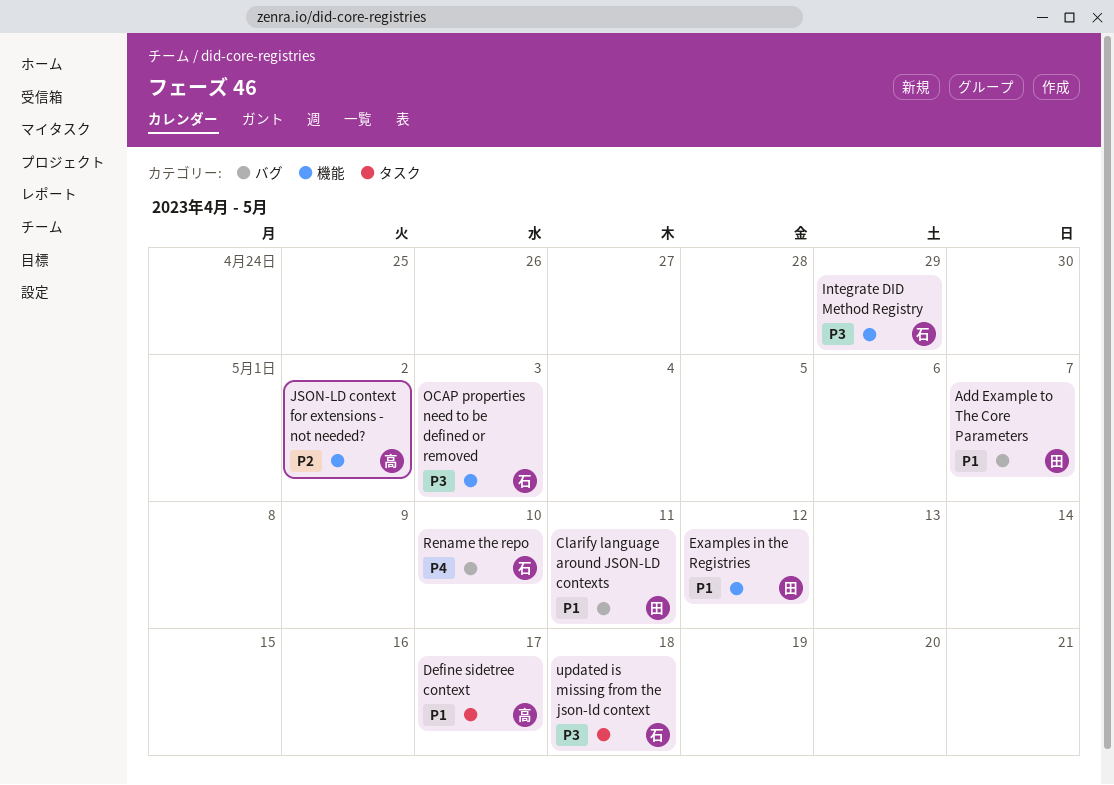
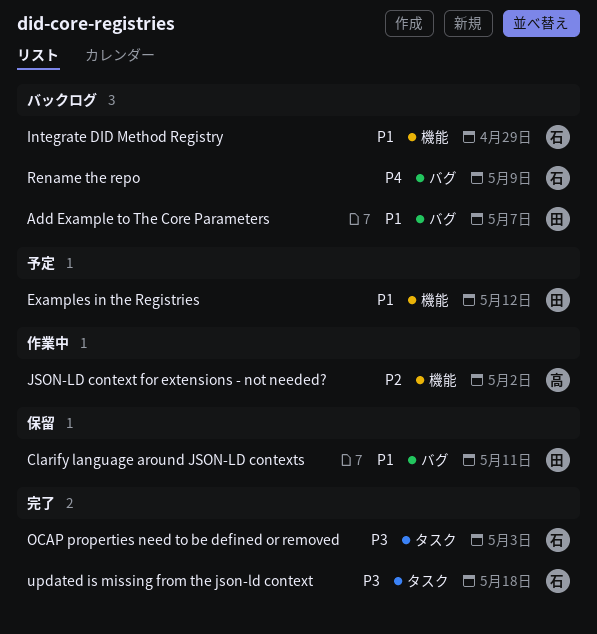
Define sidetree context: present -> none
Integrate DID Method Registry, priority: P3 -> P1
OCAP properties need to be defined or removed, label: 機能 -> タスク
Rename the repo, due: May 10 -> May 9

